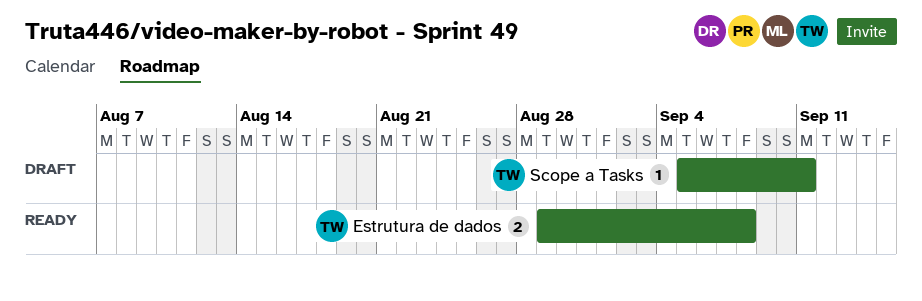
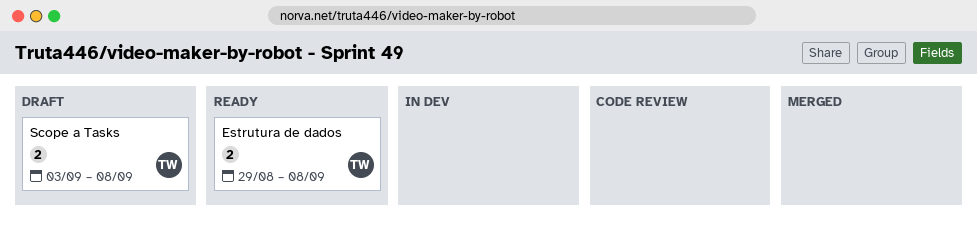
Scope a Tasks, estimate: 1 -> 2
Scope a Tasks, start: Sep 5 -> Sep 3
Scope a Tasks, due: Sep 11 -> Sep 8

